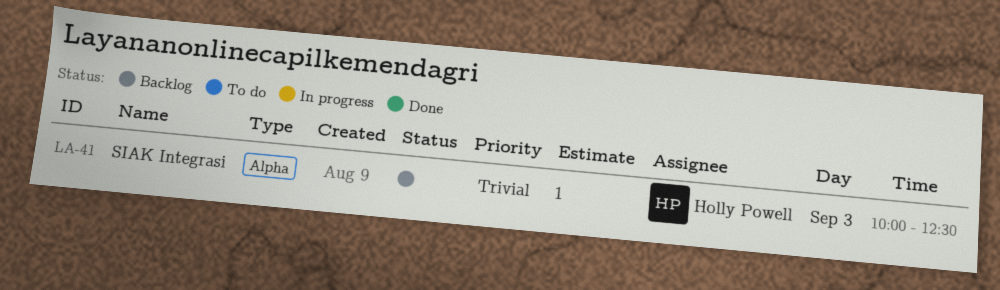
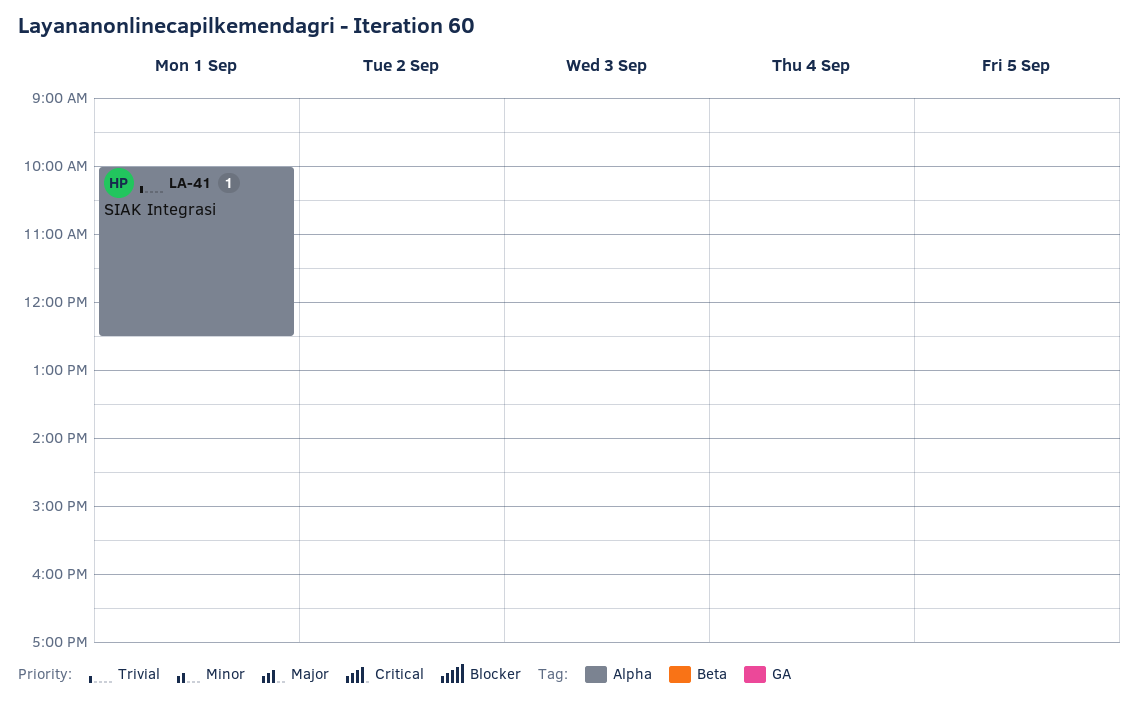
LA-41, day: Sep 3 -> Sep 1

